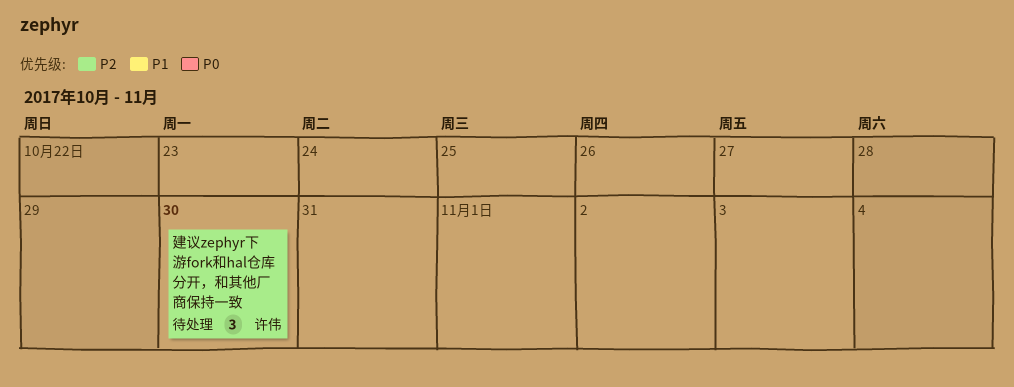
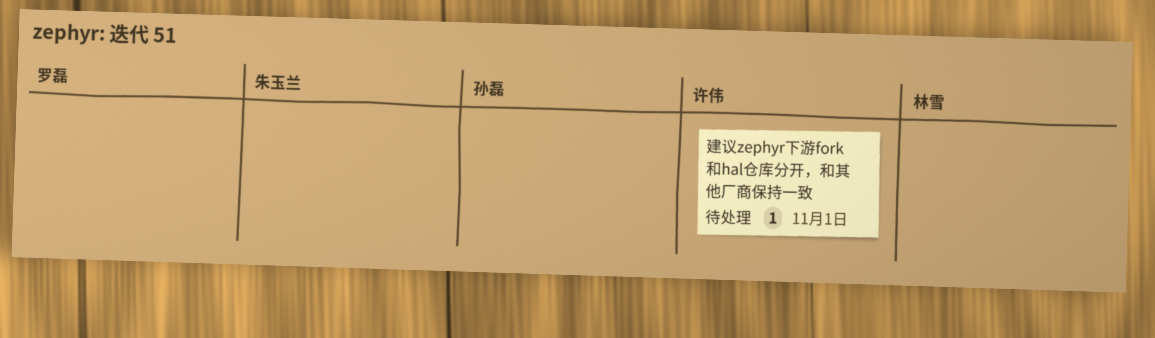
建议zephyr下游fork和hal仓库分开，和其他厂商保持一致, estimate: 3 -> 1
建议zephyr下游fork和hal仓库分开，和其他厂商保持一致, due: Oct 30 -> Nov 1

